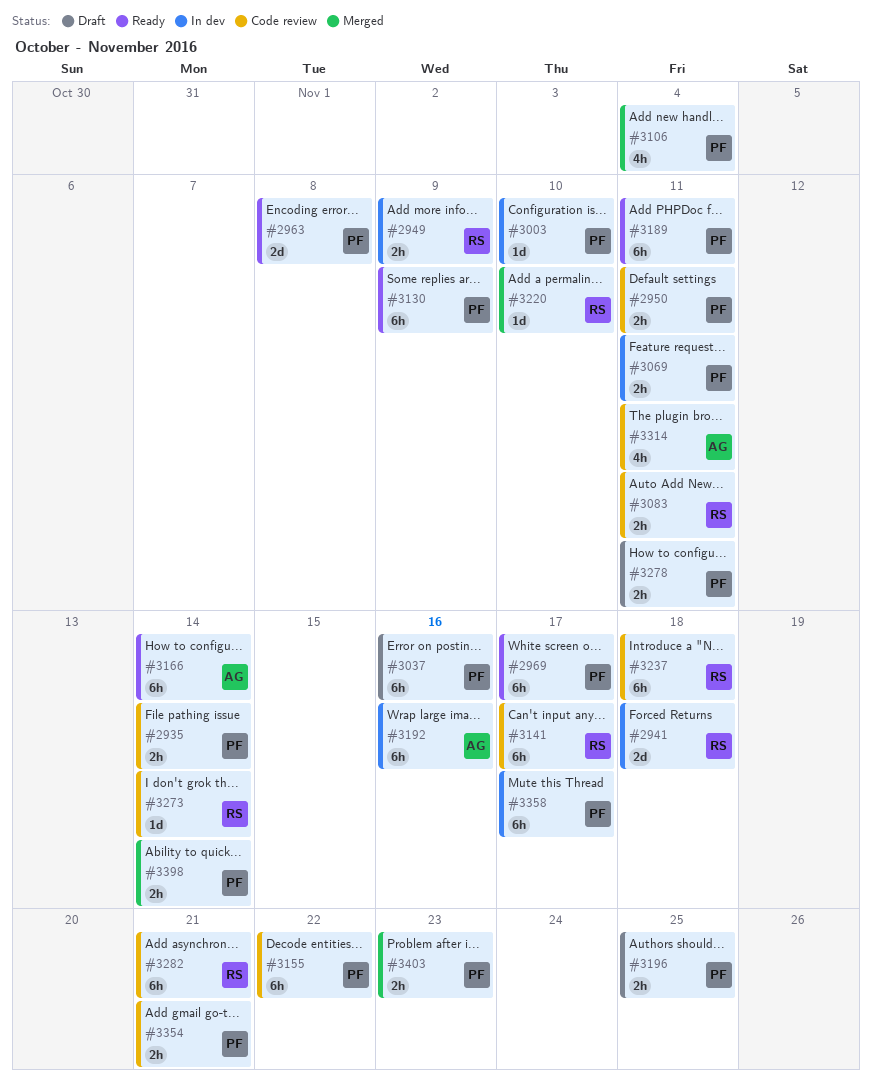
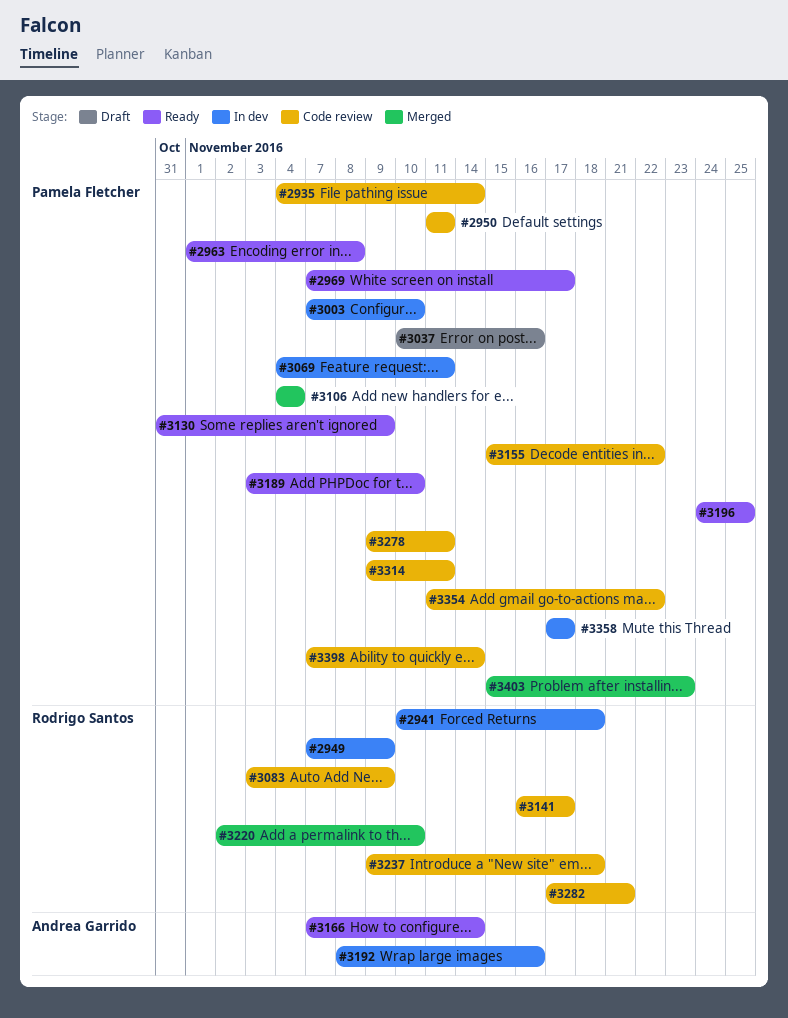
#3083, due: Nov 11 -> Nov 9
#3189, due: Nov 11 -> Nov 10
#3196, status: Draft -> Ready
#3273: present -> none
#3278, status: Draft -> Code review
#3314, owner: Andrea Garrido -> Pamela Fletcher
#3354, due: Nov 21 -> Nov 22
#3398, status: Merged -> Code review

